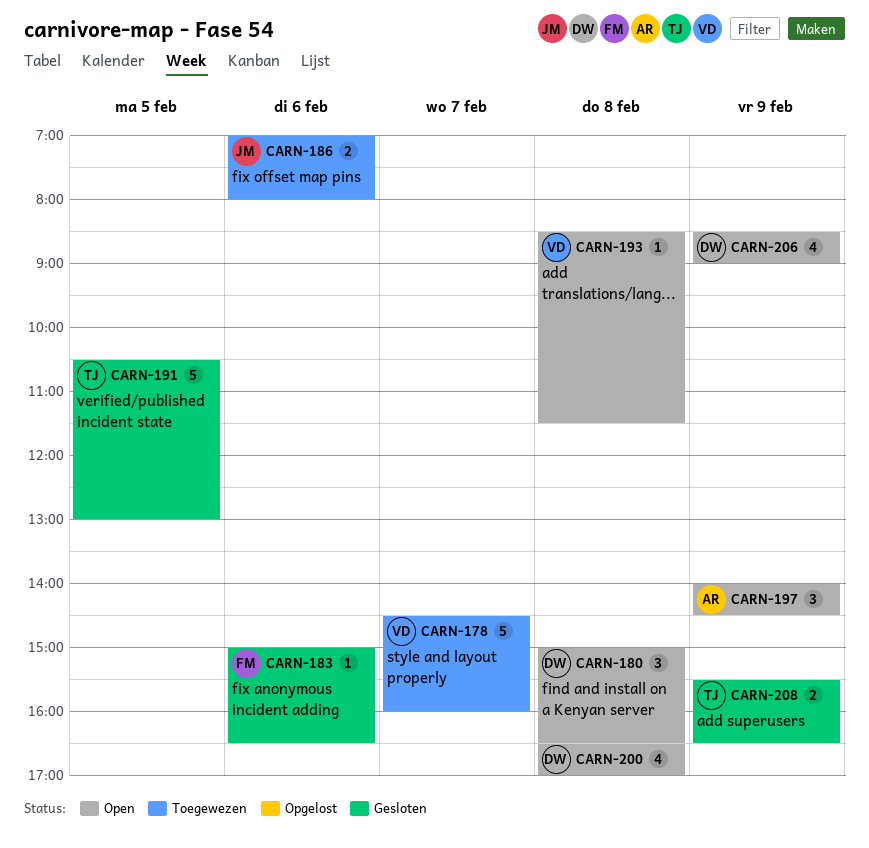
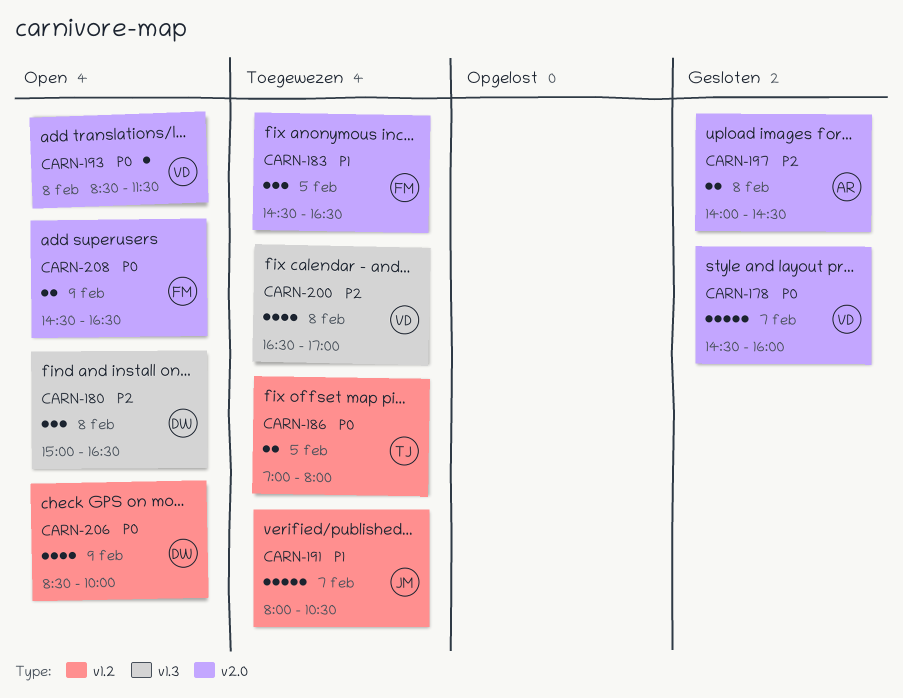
CARN-178, status: Toegewezen -> Gesloten
CARN-183, status: Gesloten -> Toegewezen
CARN-183, estimate: 1 -> 3
CARN-183, day: Feb 6 -> Feb 5
CARN-183, begins: 15:00 -> 14:30
CARN-186, owner: JM -> TJ
CARN-186, day: Feb 6 -> Feb 5
CARN-191, status: Gesloten -> Toegewezen
CARN-191, owner: TJ -> JM
CARN-191, day: Feb 5 -> Feb 7
CARN-191, begins: 10:30 -> 08:00
CARN-191, ends: 13:00 -> 10:30
CARN-197, status: Open -> Gesloten
CARN-197, estimate: 3 -> 2
CARN-197, day: Feb 9 -> Feb 8
CARN-200, status: Open -> Toegewezen
CARN-200, owner: DW -> VD
CARN-206, ends: 09:00 -> 10:00
CARN-208, status: Gesloten -> Open
CARN-208, owner: TJ -> FM
CARN-208, begins: 15:30 -> 14:30

